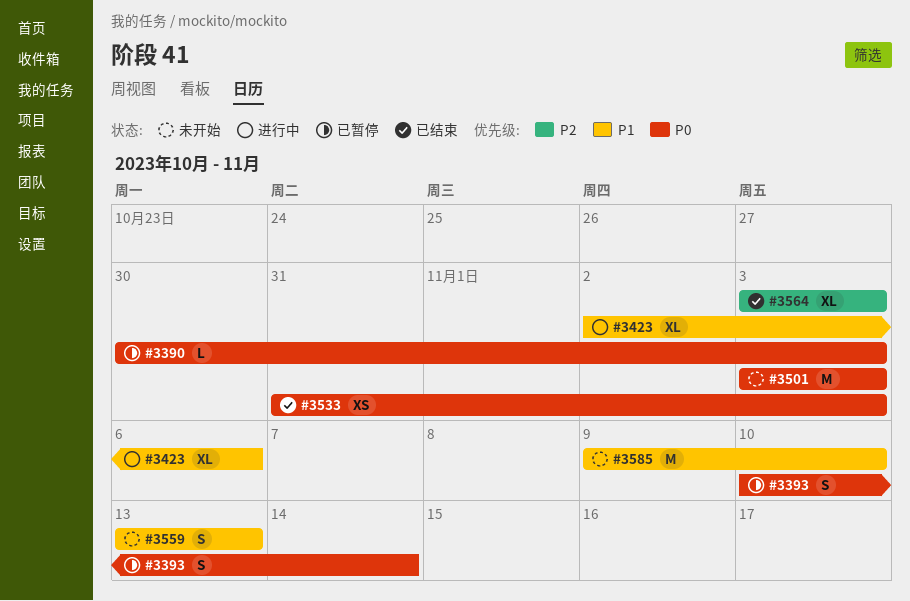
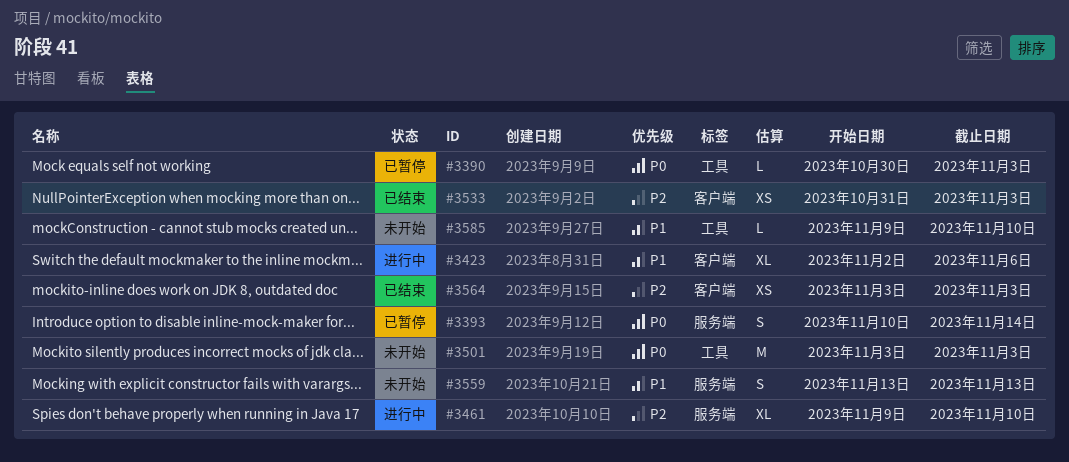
#3461: none -> present
#3533, priority: P0 -> P2
#3564, estimate: XL -> XS
#3585, estimate: M -> L

